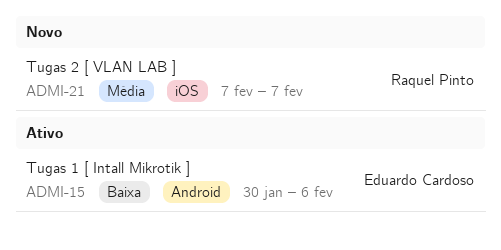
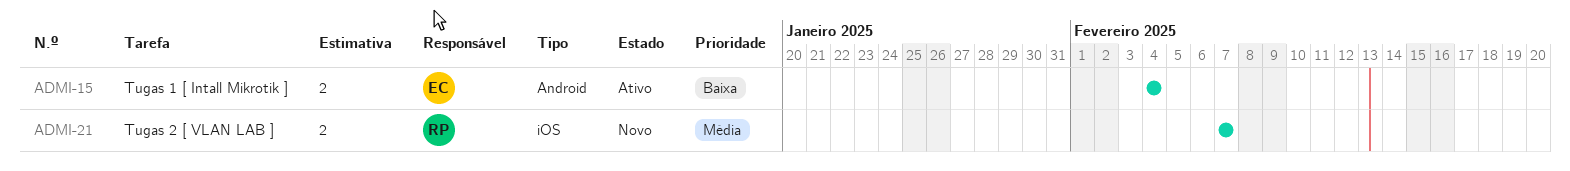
ADMI-15, start: Jan 30 -> Feb 4
ADMI-15, due: Feb 6 -> Feb 4

